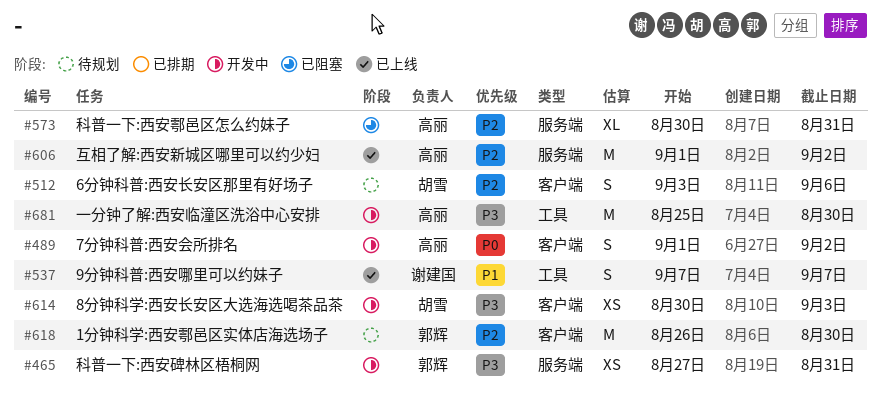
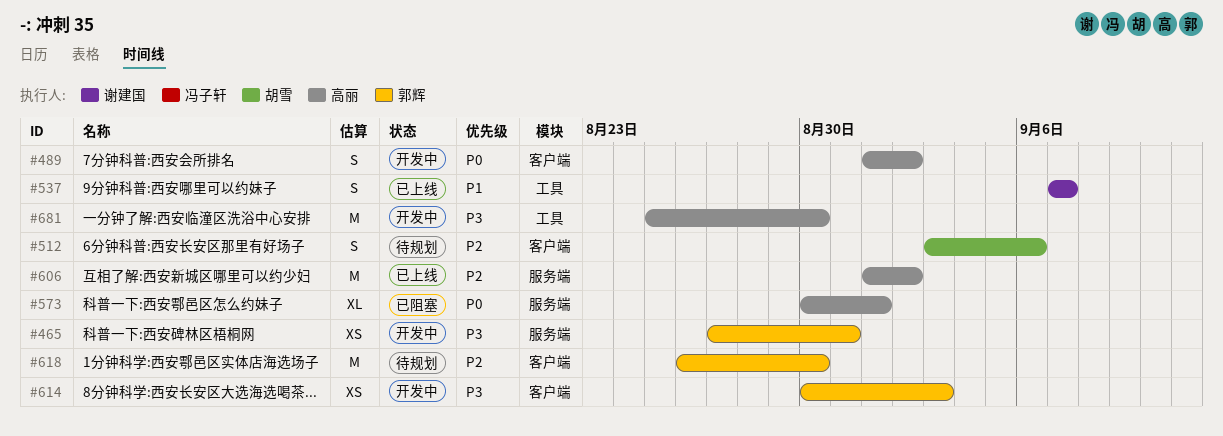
#573, priority: P2 -> P0
#573, due: Aug 31 -> Sep 1
#614, owner: 胡雪 -> 郭辉

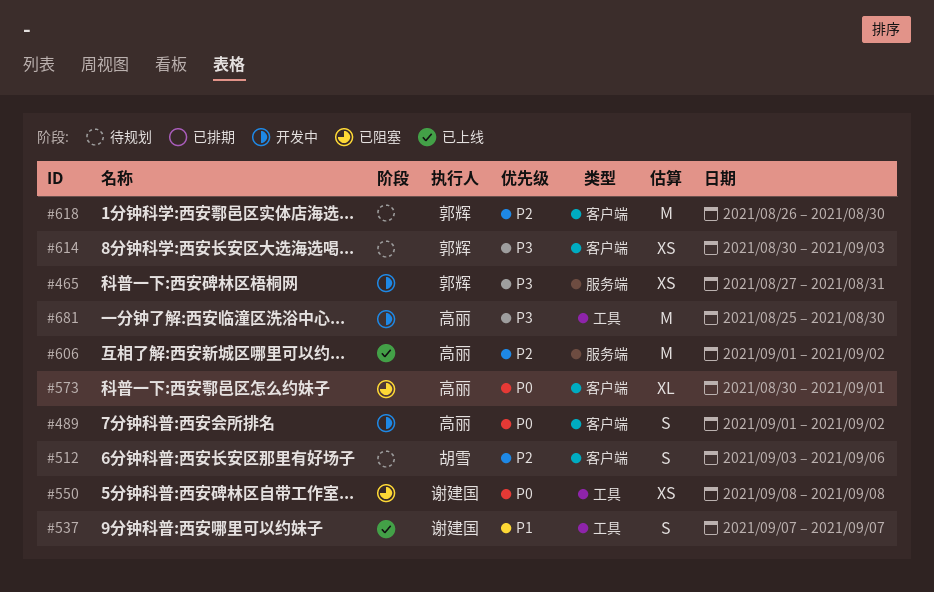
#550: none -> present
#573, label: 服务端 -> 客户端
#614, status: 开发中 -> 待规划

